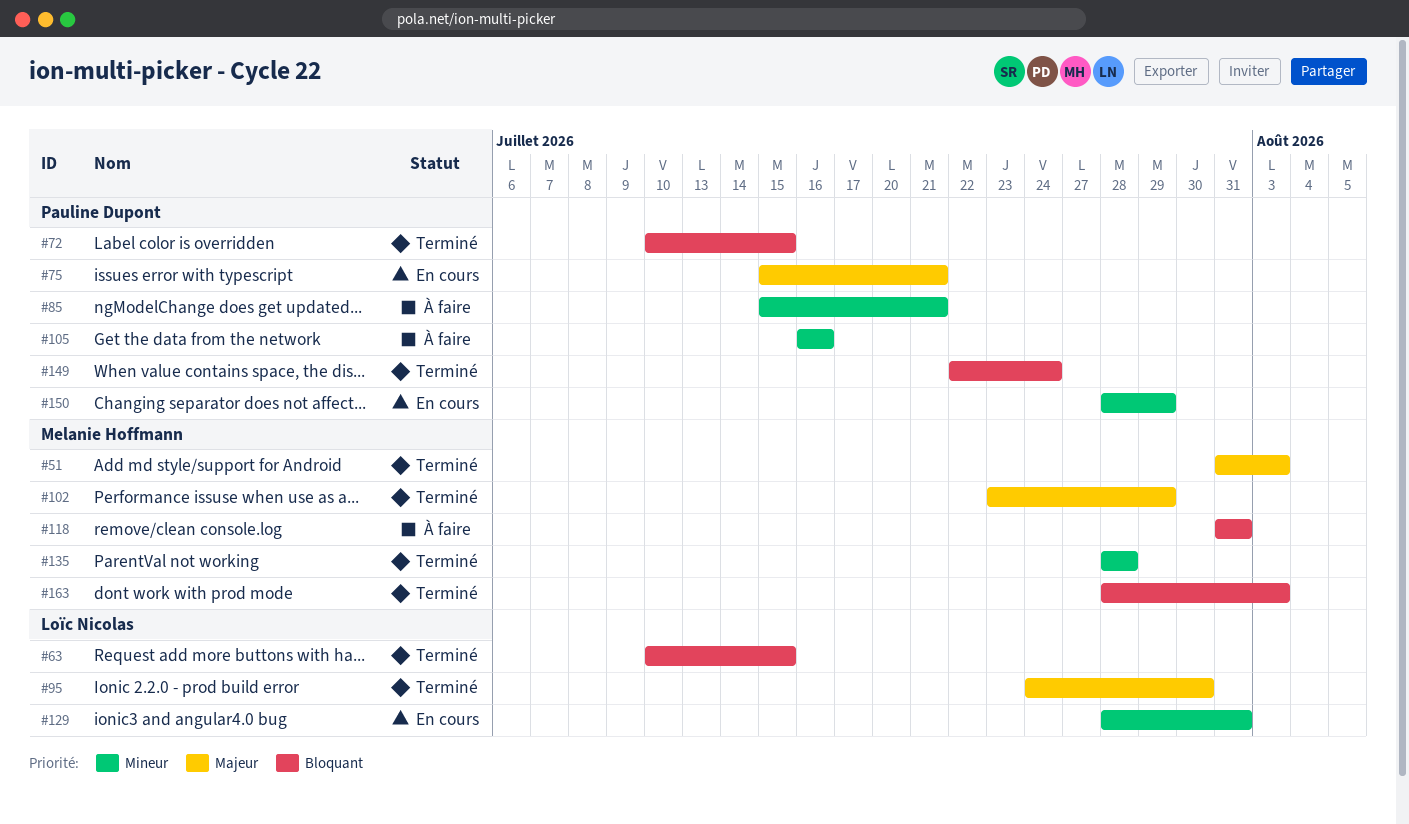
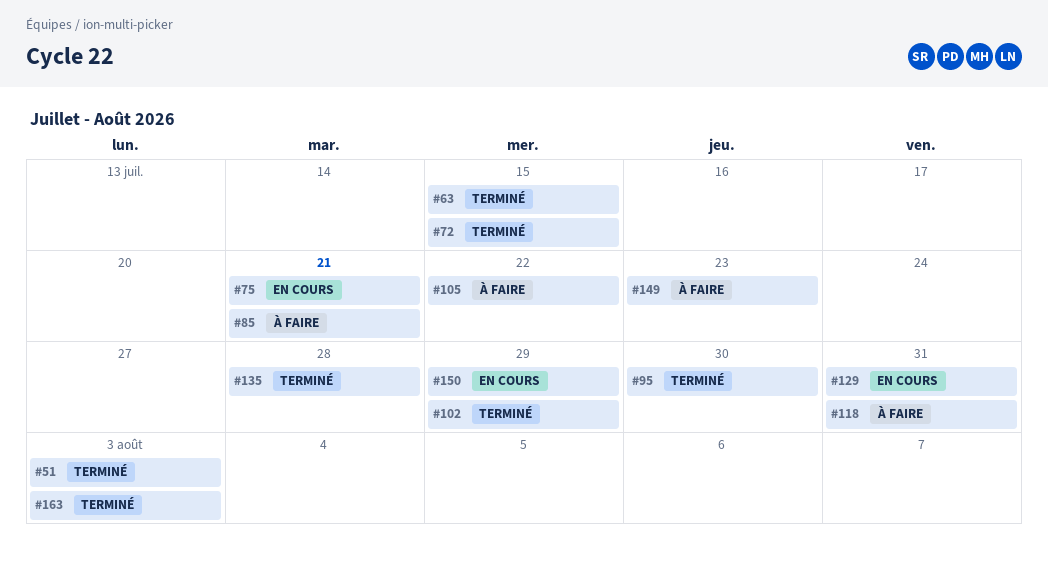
#105, due: Jul 16 -> Jul 22
#149, status: Terminé -> À faire
#149, due: Jul 24 -> Jul 23

